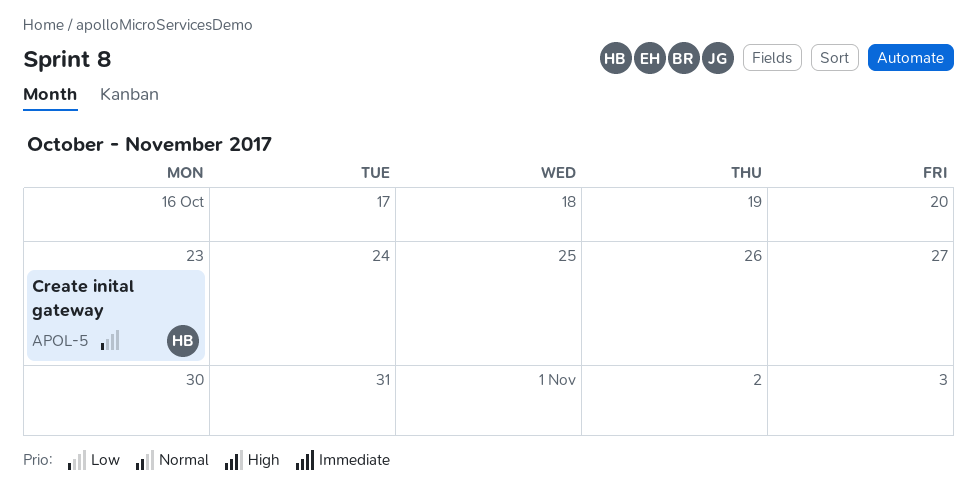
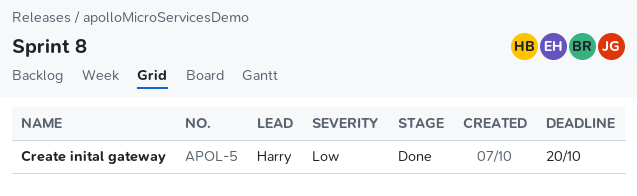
APOL-5, due: Oct 23 -> Oct 20

